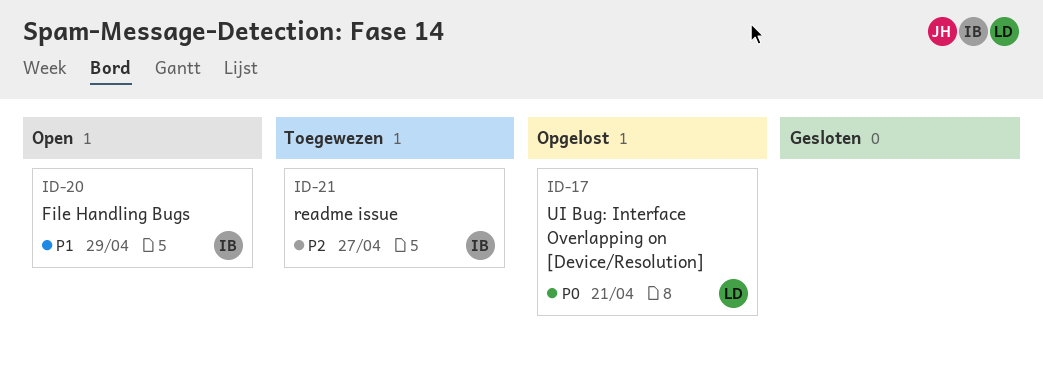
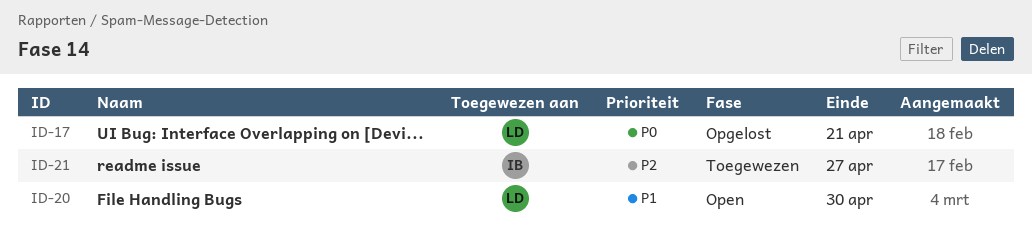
ID-20, owner: IB -> LD
ID-20, due: Apr 29 -> Apr 30

